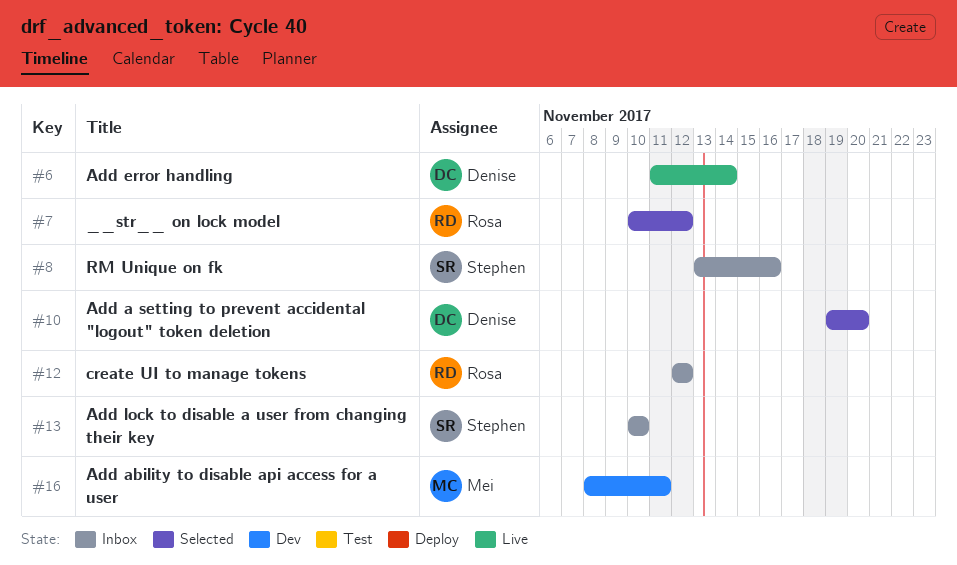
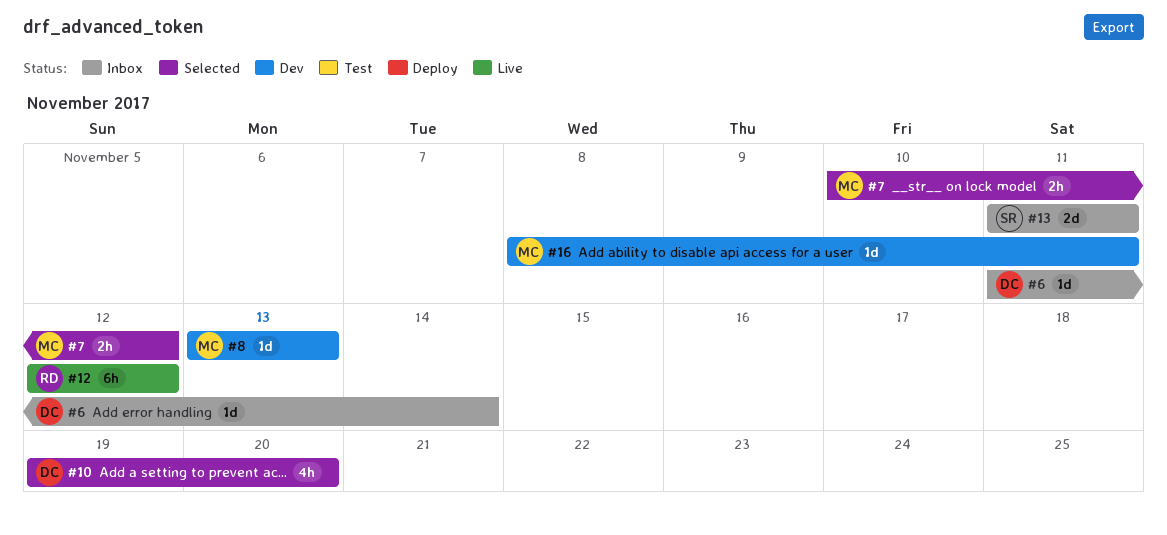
#6, status: Live -> Inbox
#7, owner: Rosa -> Mei
#8, status: Inbox -> Dev
#8, owner: Stephen -> Mei
#8, due: Nov 16 -> Nov 13
#12, status: Inbox -> Live
#13, start: Nov 10 -> Nov 11
#13, due: Nov 10 -> Nov 11

